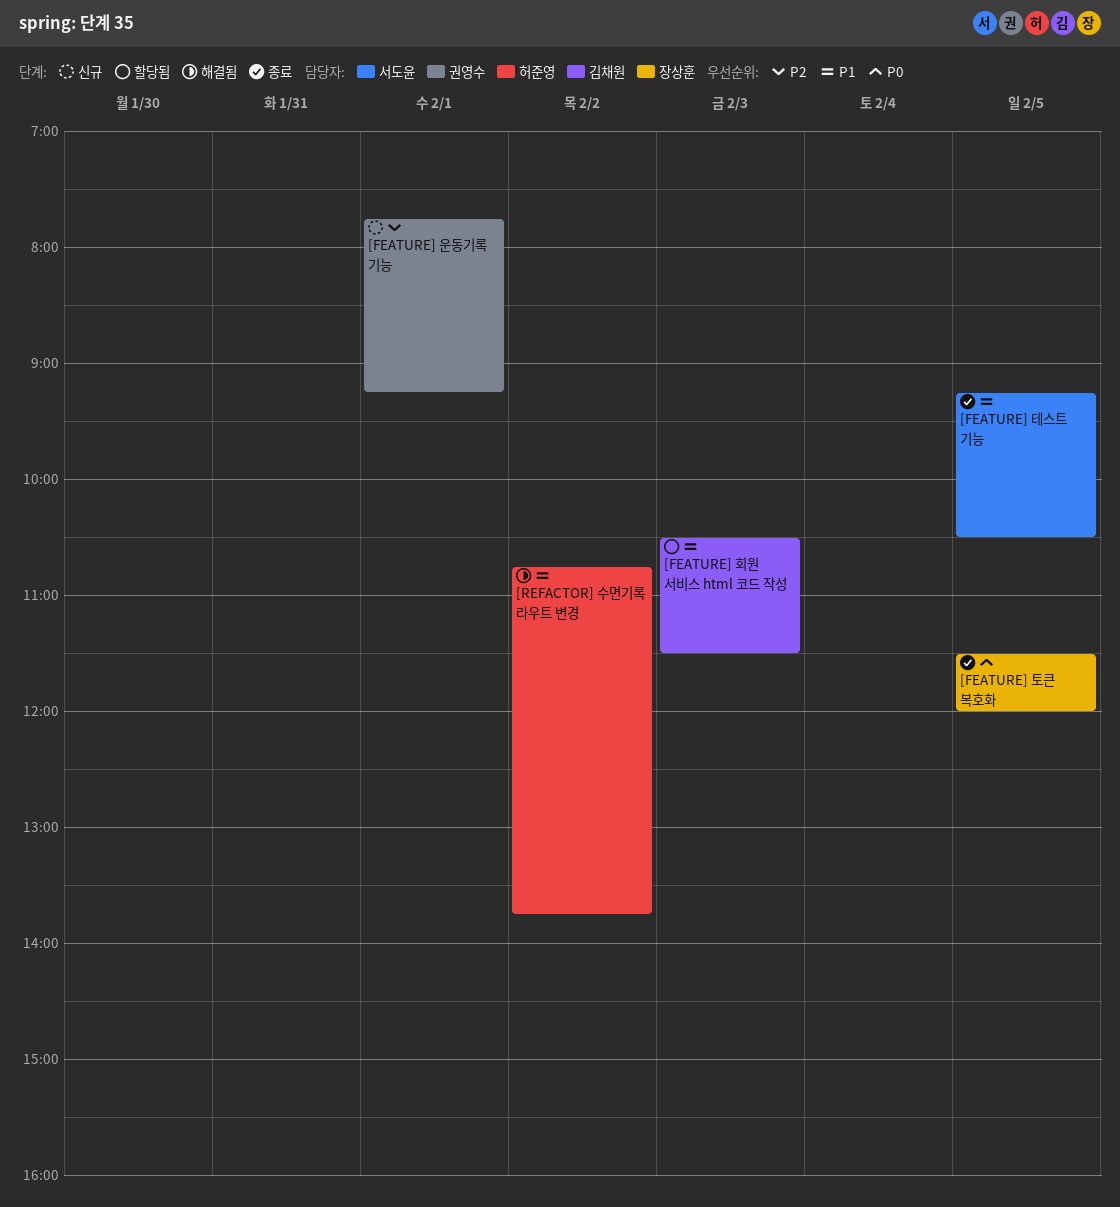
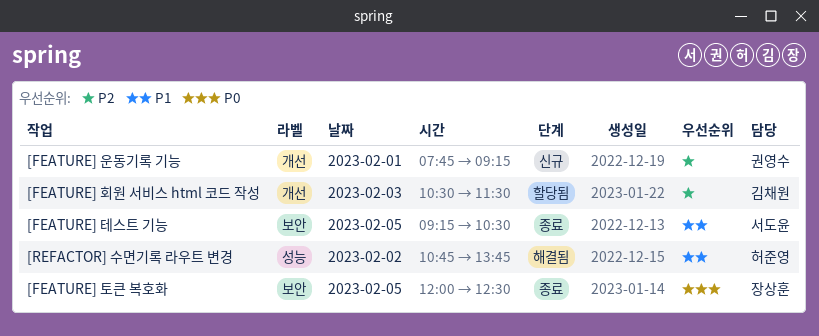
[FEATURE] 토큰 복호화, begins: 11:30 -> 12:00
[FEATURE] 토큰 복호화, ends: 12:00 -> 12:30
[FEATURE] 회원 서비스 html 코드 작성, priority: P1 -> P2

